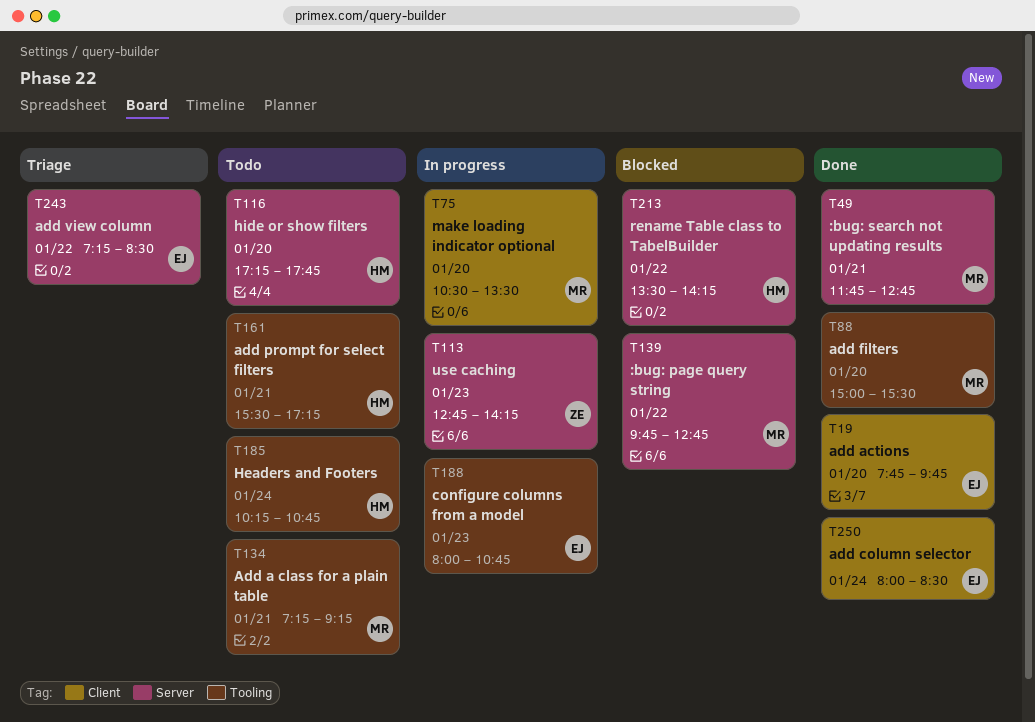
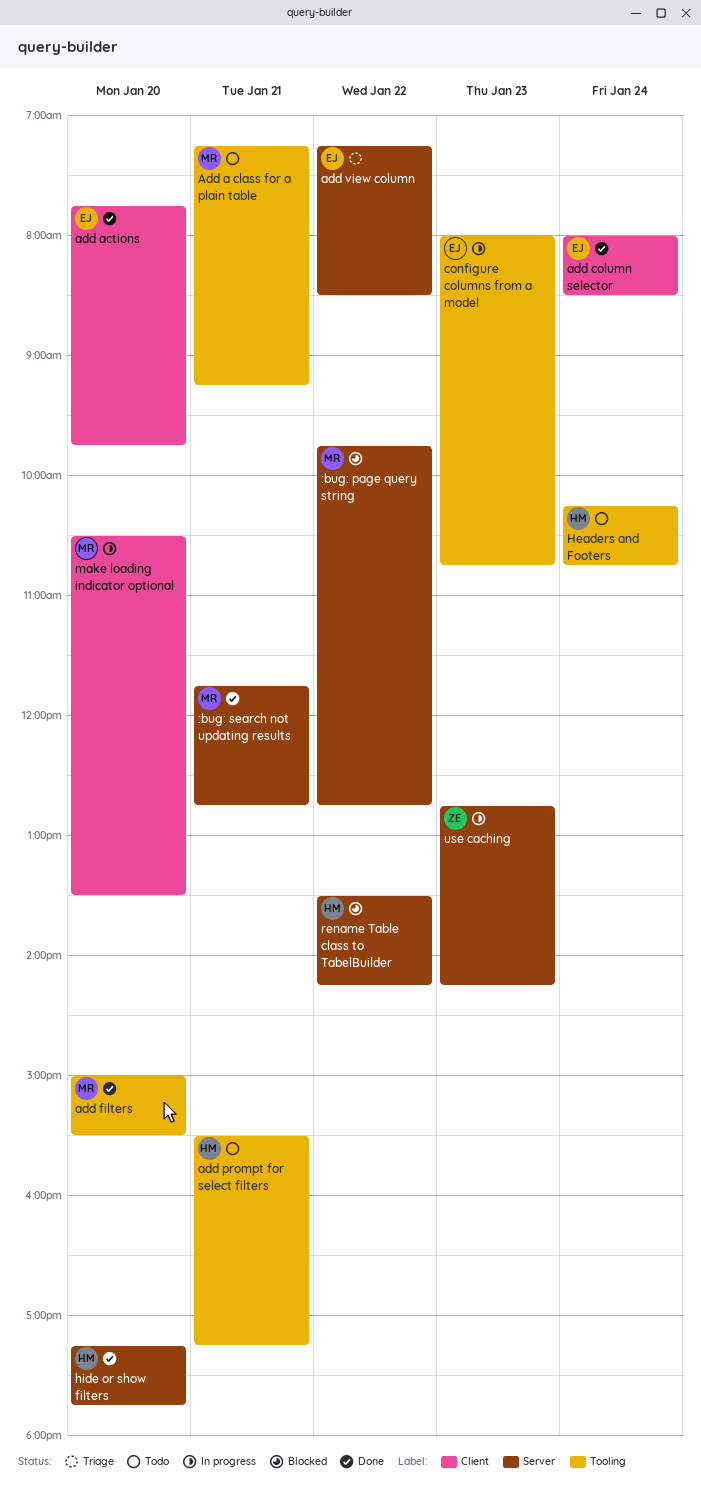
hide or show filters, status: Todo -> Done

